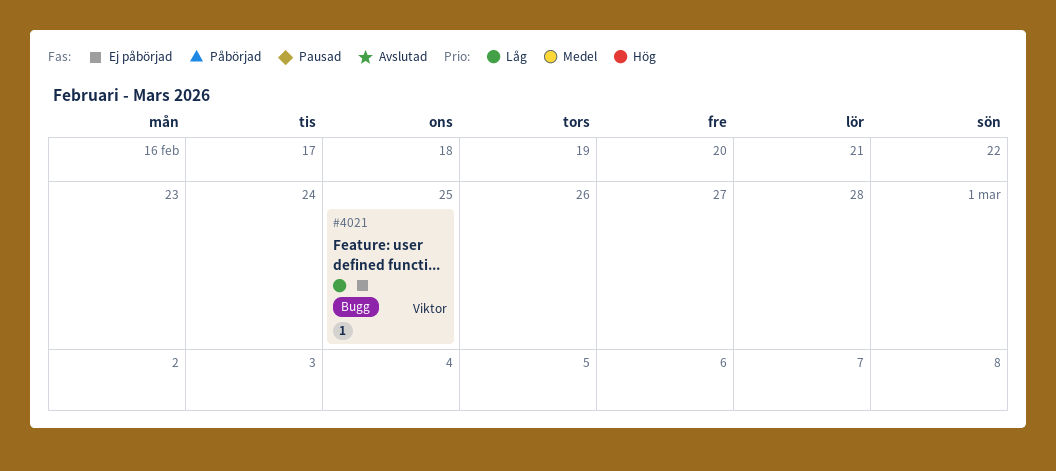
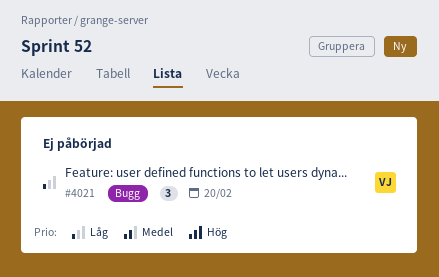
#4021, estimate: 1 -> 3
#4021, due: Feb 25 -> Feb 20

